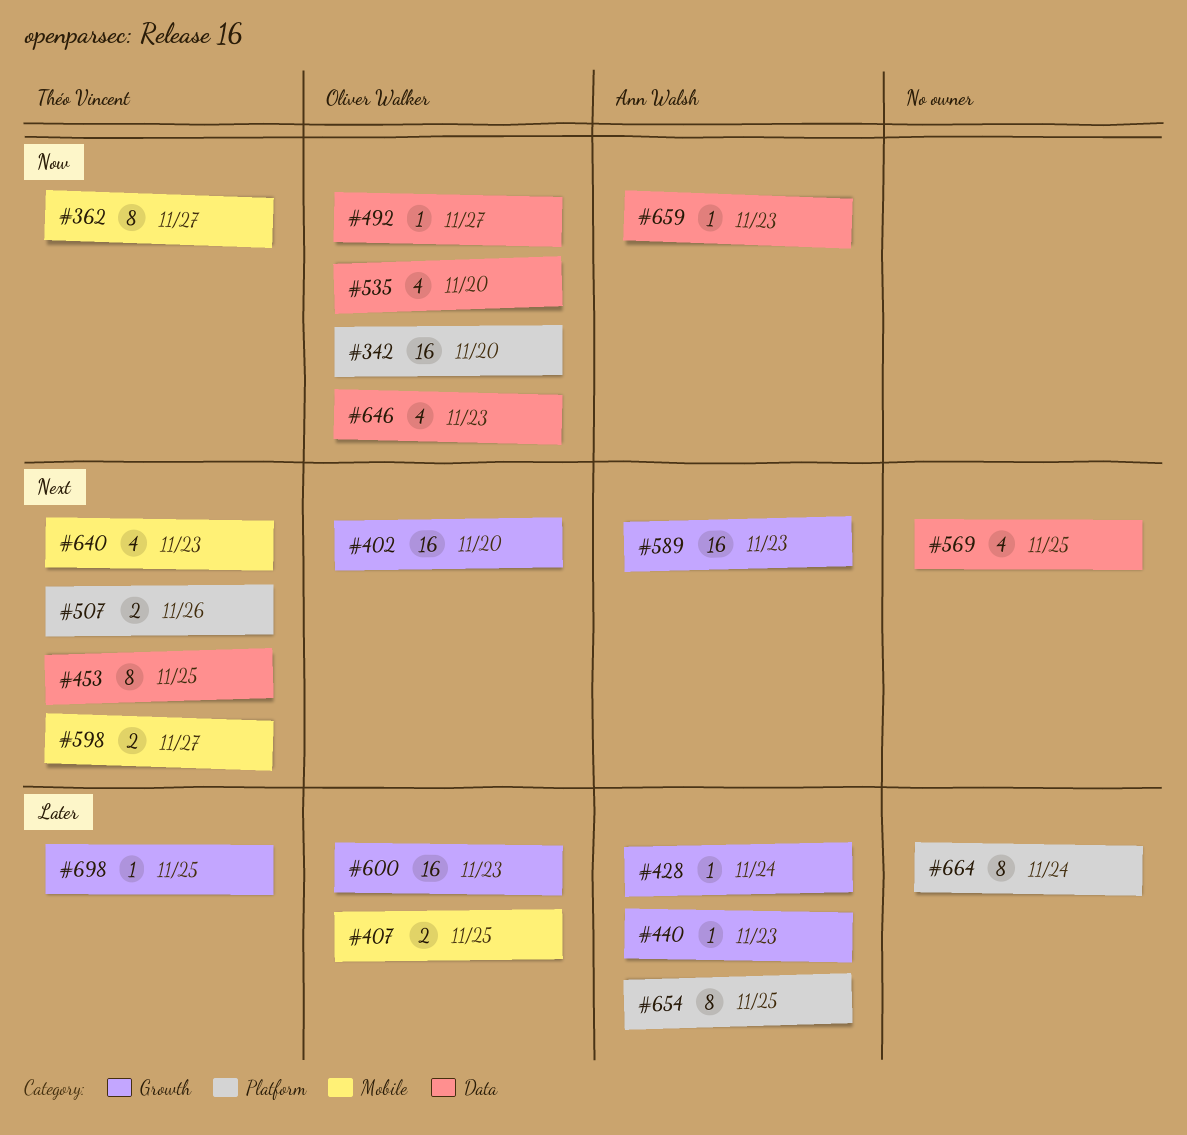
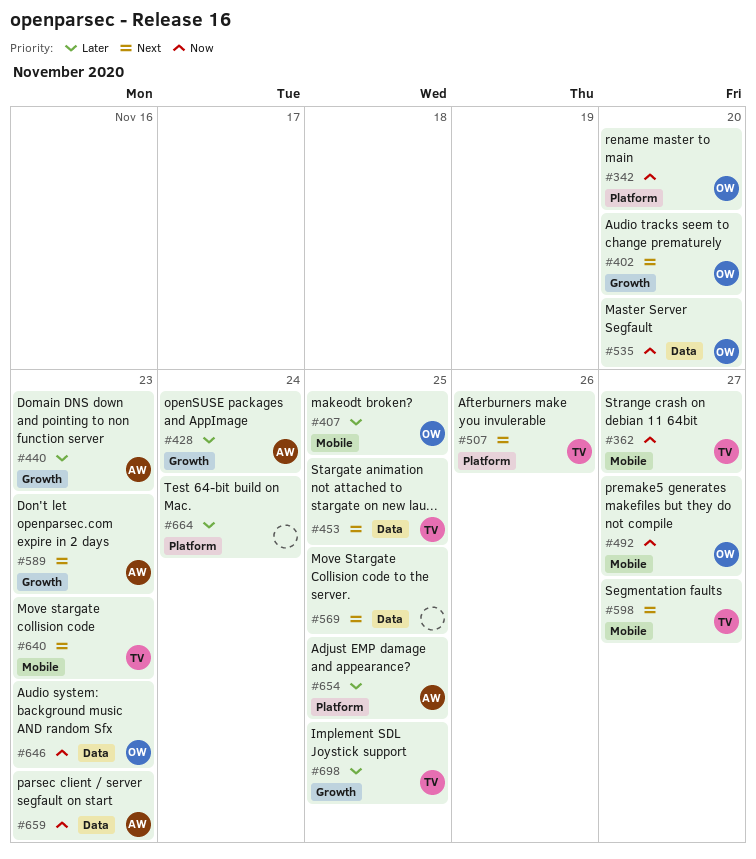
#492, label: Data -> Mobile
#600: present -> none

